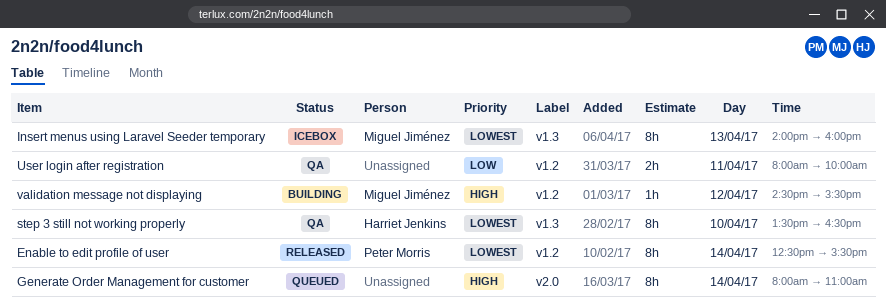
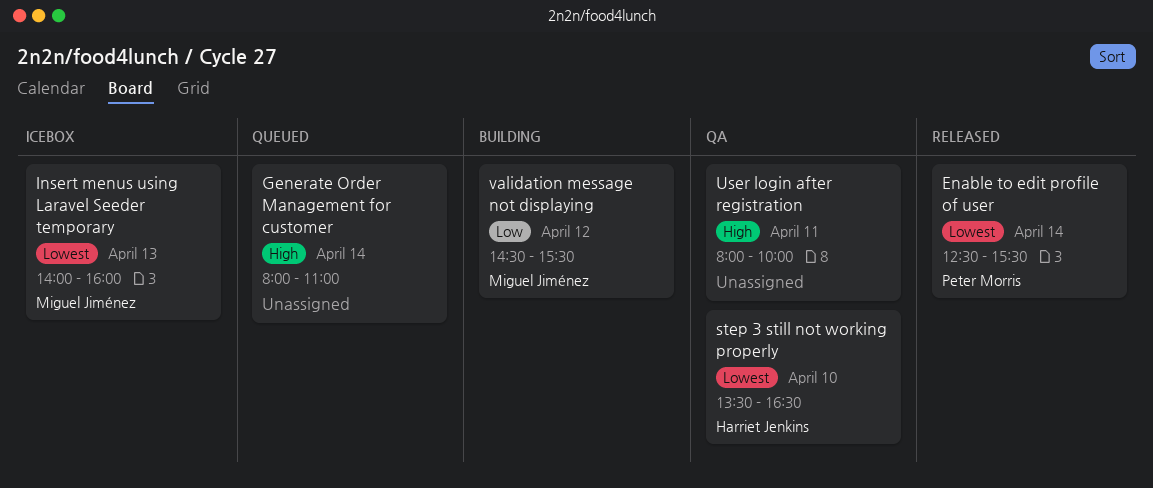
User login after registration, priority: Low -> High
validation message not displaying, priority: High -> Low

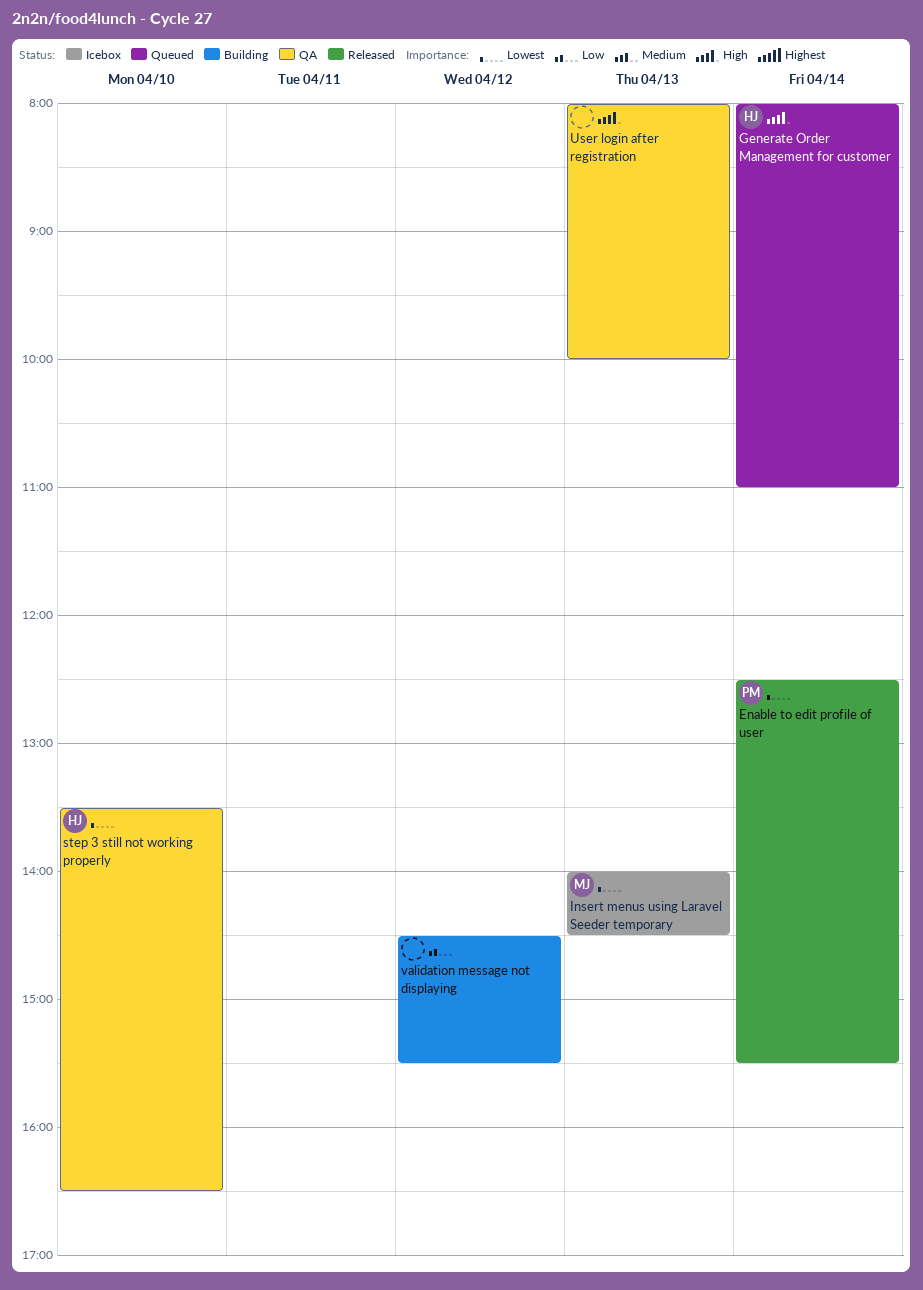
Generate Order Management for customer, owner: none -> Harriet Jenkins
Insert menus using Laravel Seeder temporary, ends: 16:00 -> 14:30
User login after registration, day: Apr 11 -> Apr 13
validation message not displaying, owner: Miguel Jiménez -> none

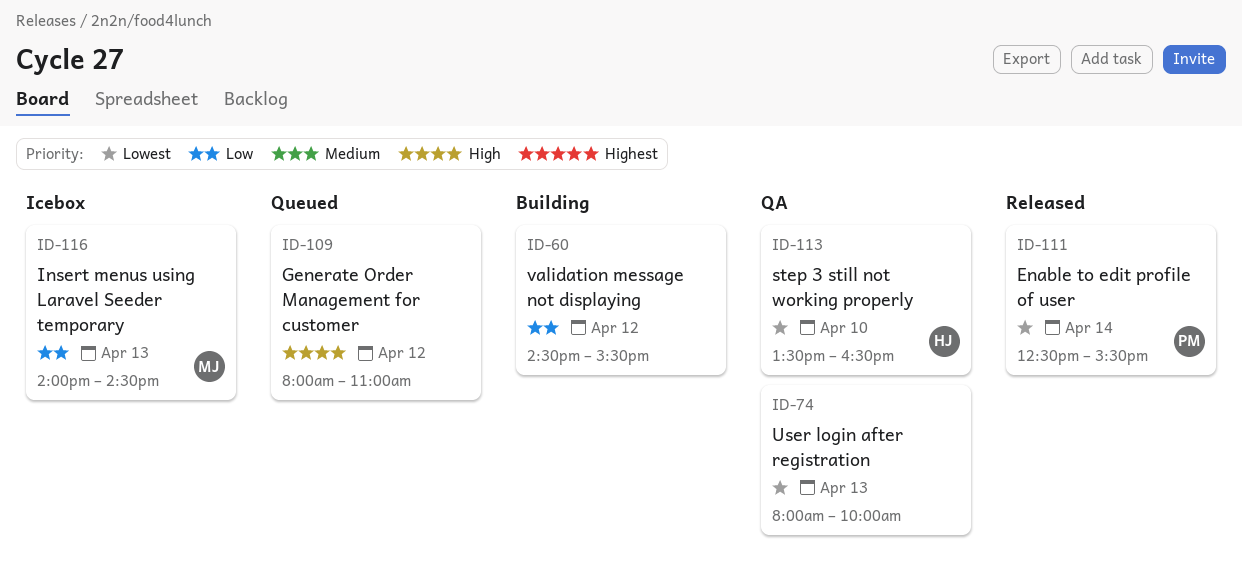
Generate Order Management for customer, owner: HJ -> none
Generate Order Management for customer, day: Apr 14 -> Apr 12
Insert menus using Laravel Seeder temporary, priority: Lowest -> Low
User login after registration, priority: High -> Lowest

